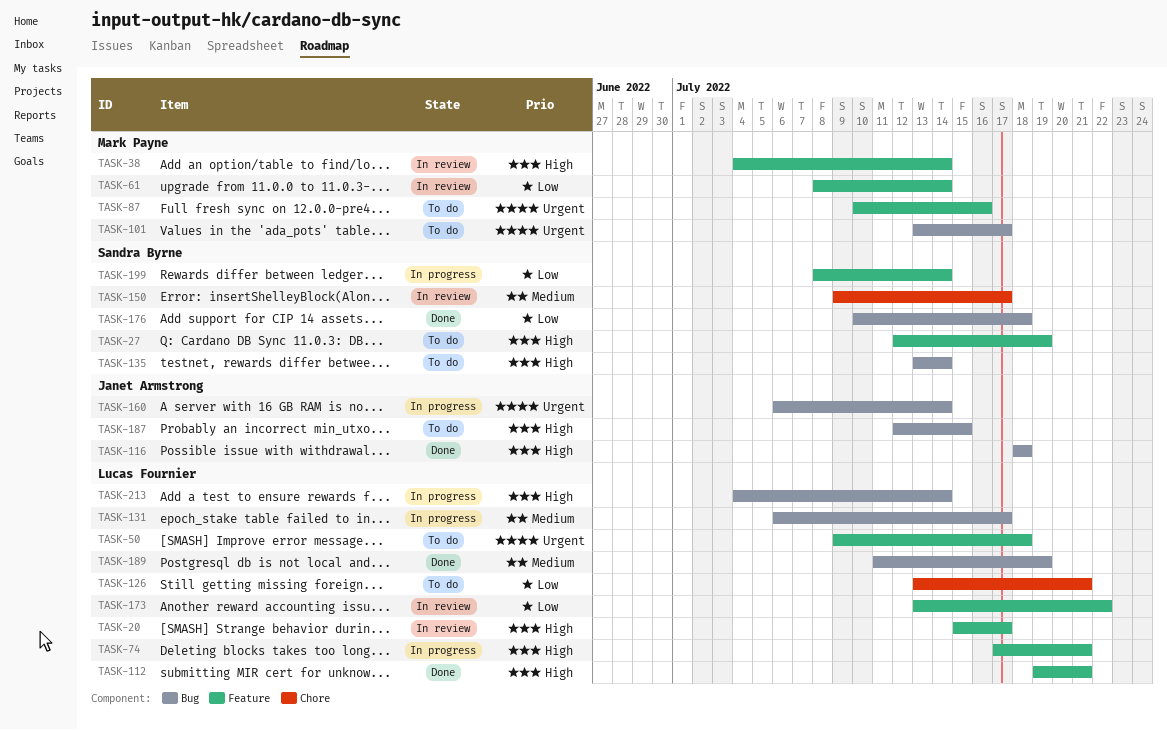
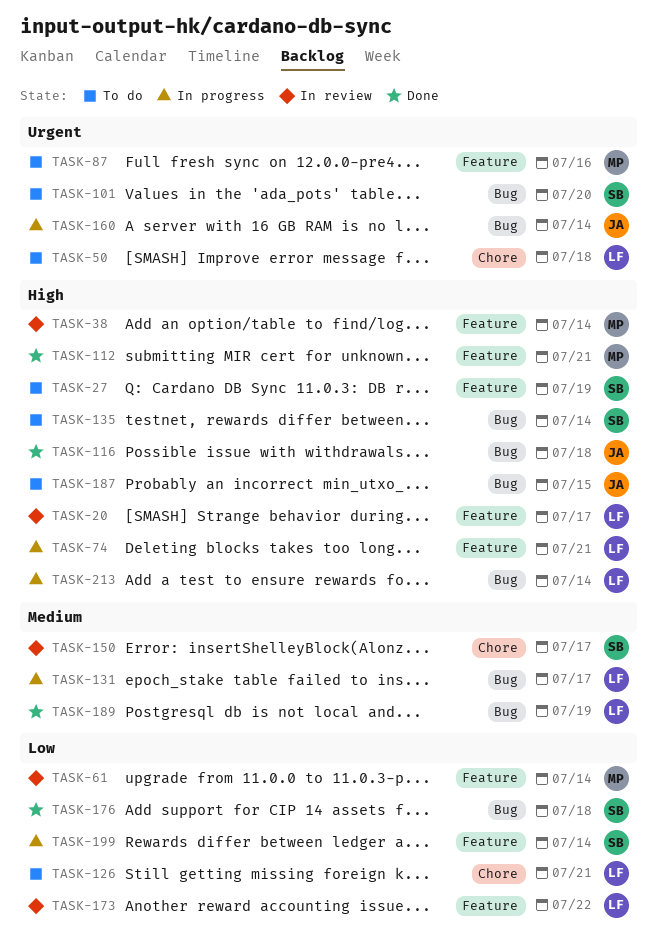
TASK-50, label: Feature -> Chore
TASK-101, owner: Mark Payne -> Sandra Byrne
TASK-101, due: Jul 17 -> Jul 20
TASK-112, owner: Lucas Fournier -> Mark Payne

